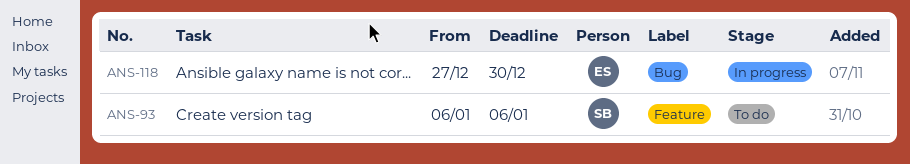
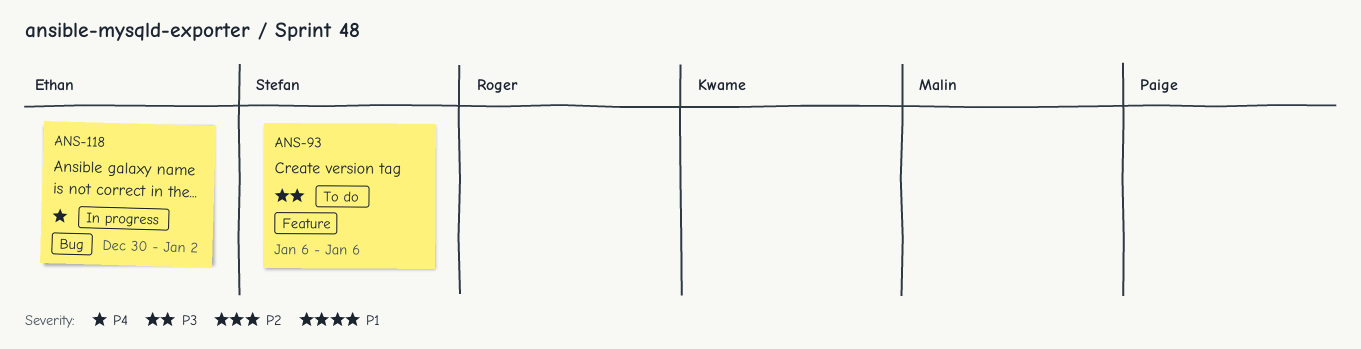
ANS-118, start: Dec 27 -> Dec 30
ANS-118, due: Dec 30 -> Jan 2

